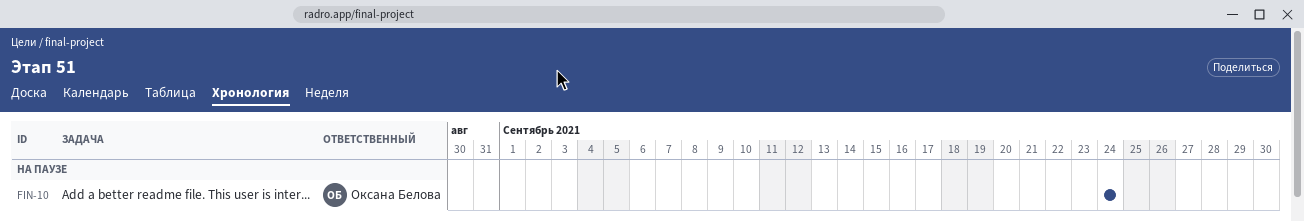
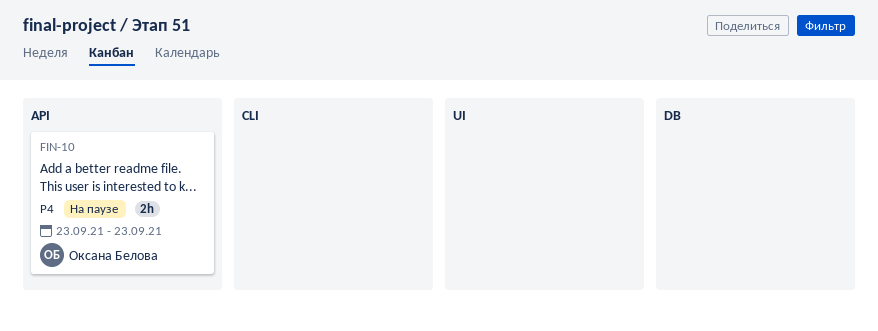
FIN-10, start: Sep 24 -> Sep 23
FIN-10, due: Sep 24 -> Sep 23

